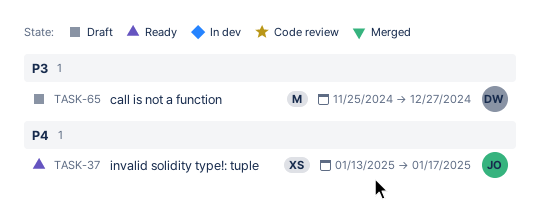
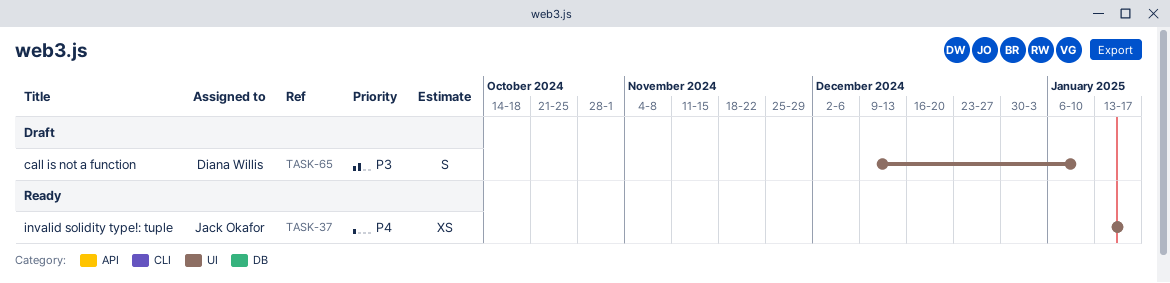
TASK-65, estimate: M -> S
TASK-65, start: Nov 25 -> Dec 9
TASK-65, due: Dec 27 -> Jan 10

